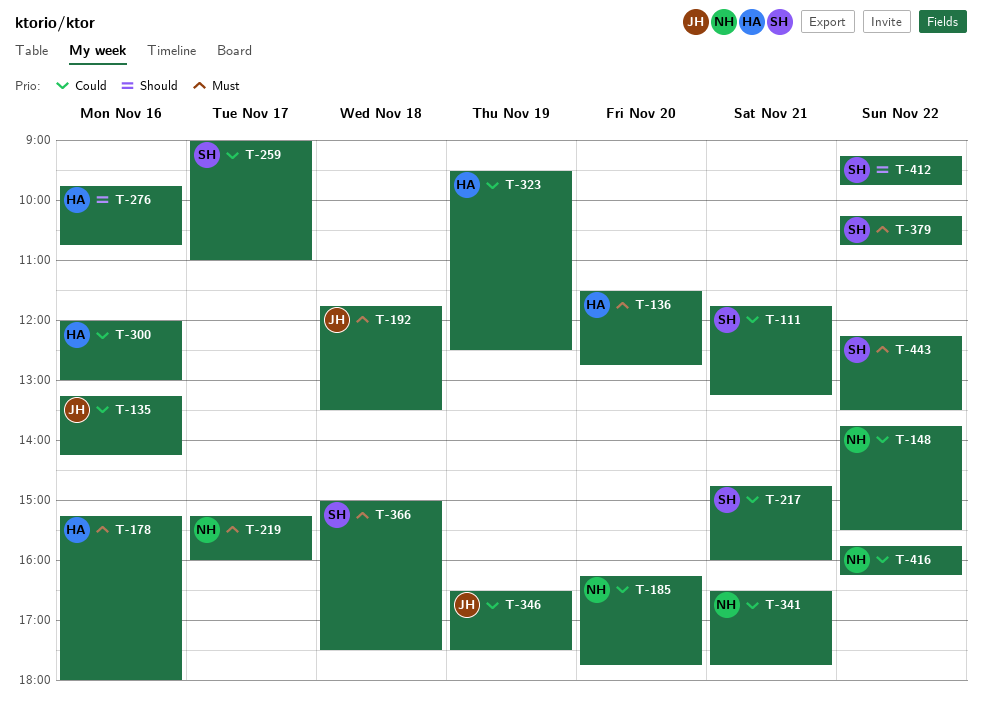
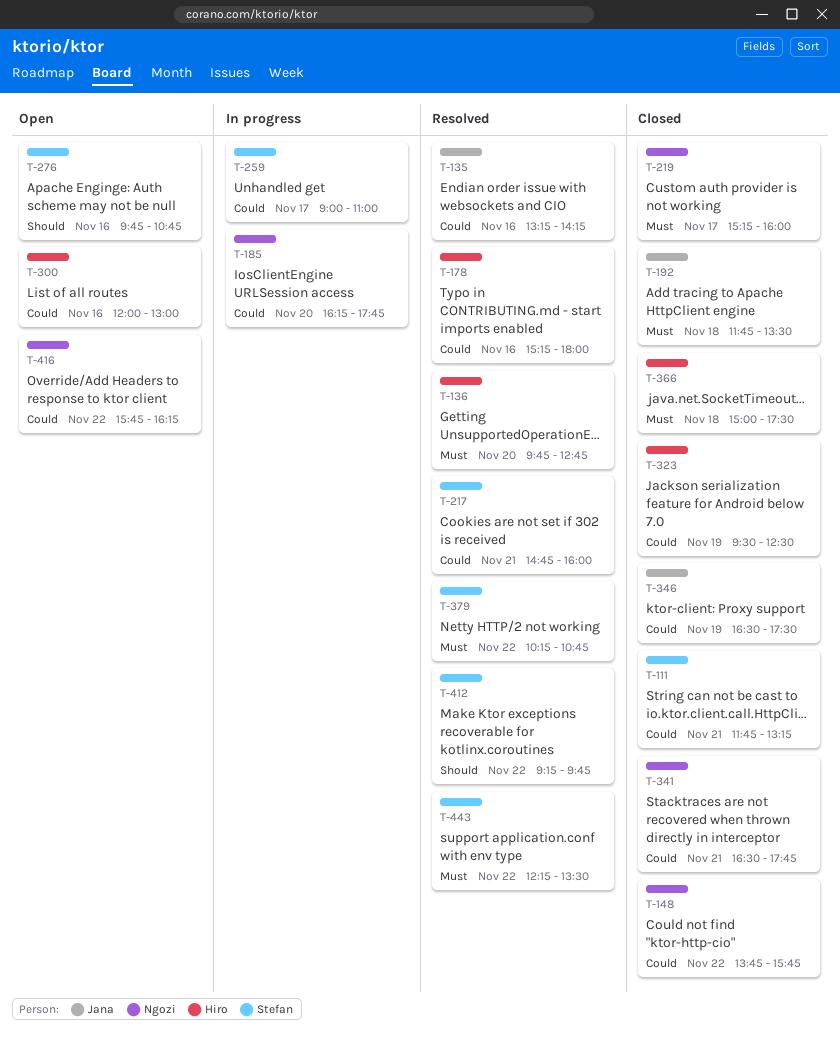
T-136, begins: 11:30 -> 09:45
T-148, ends: 15:30 -> 15:45
T-178, priority: Must -> Could
T-276, owner: Hiro -> Stefan
T-366, owner: Stefan -> Hiro

